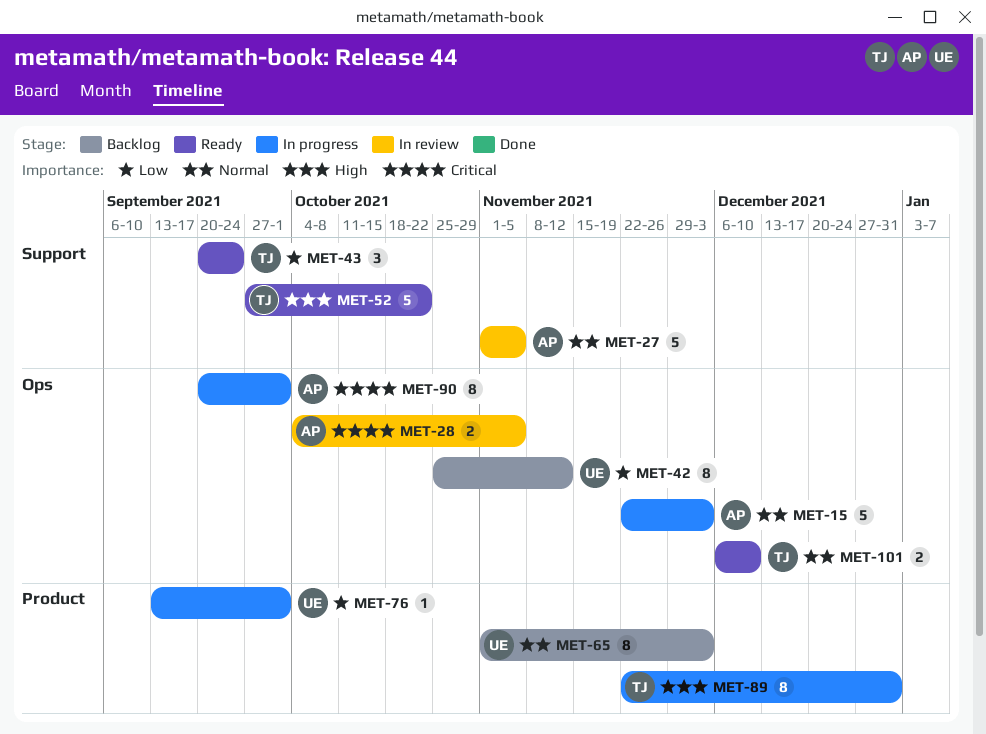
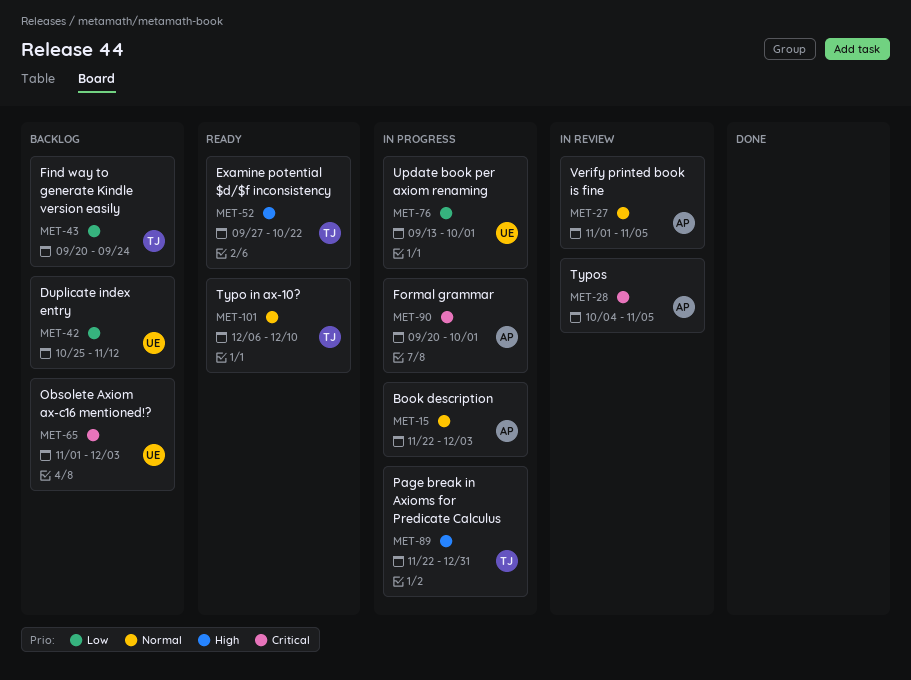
MET-43, status: Ready -> Backlog
MET-65, priority: Normal -> Critical

